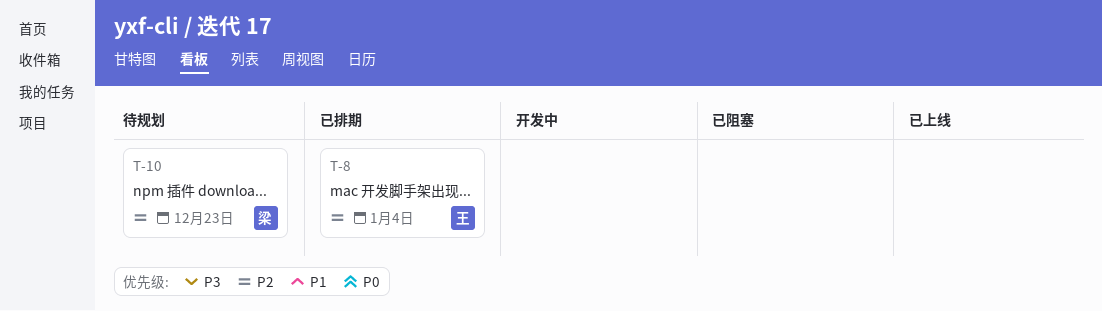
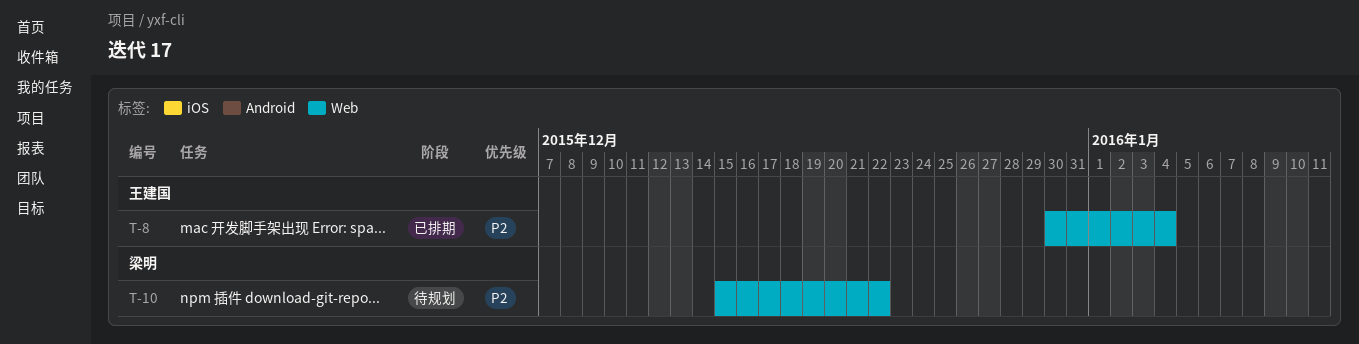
T-10, due: Dec 23 -> Dec 22

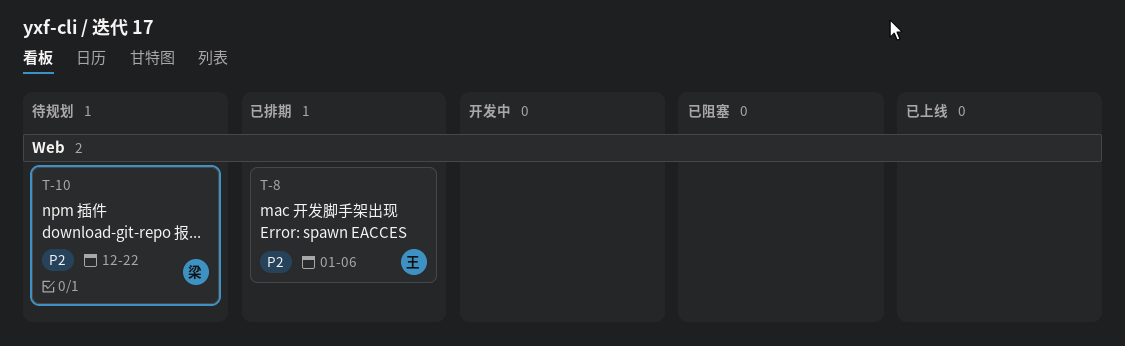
T-8, due: Jan 4 -> Jan 6

